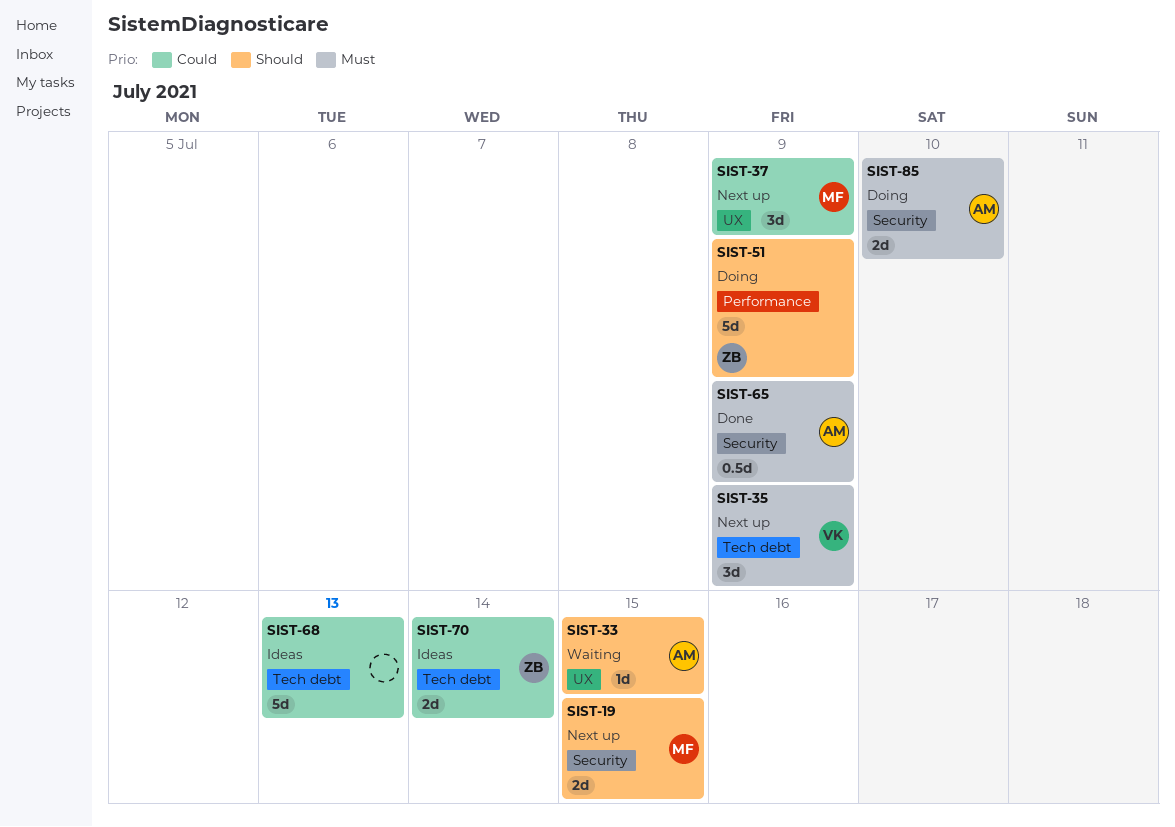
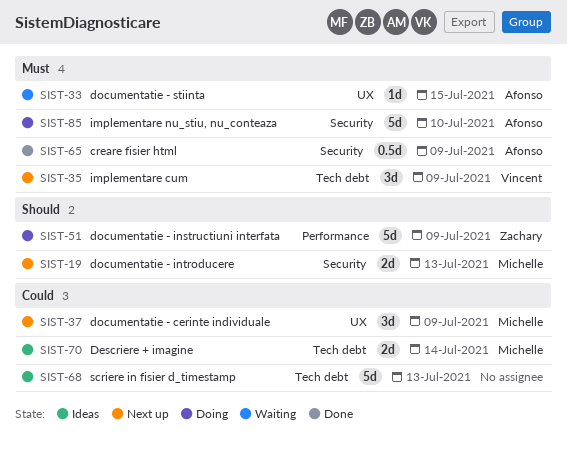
SIST-19, due: Jul 15 -> Jul 13
SIST-33, priority: Should -> Must
SIST-70, owner: Zachary -> Michelle
SIST-85, estimate: 2d -> 5d

